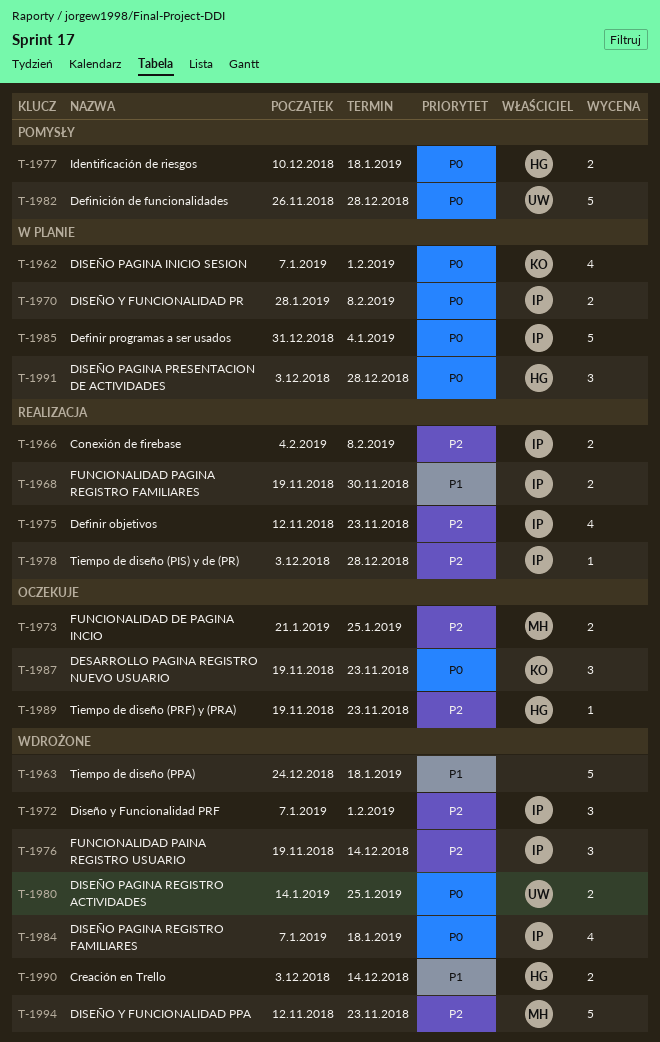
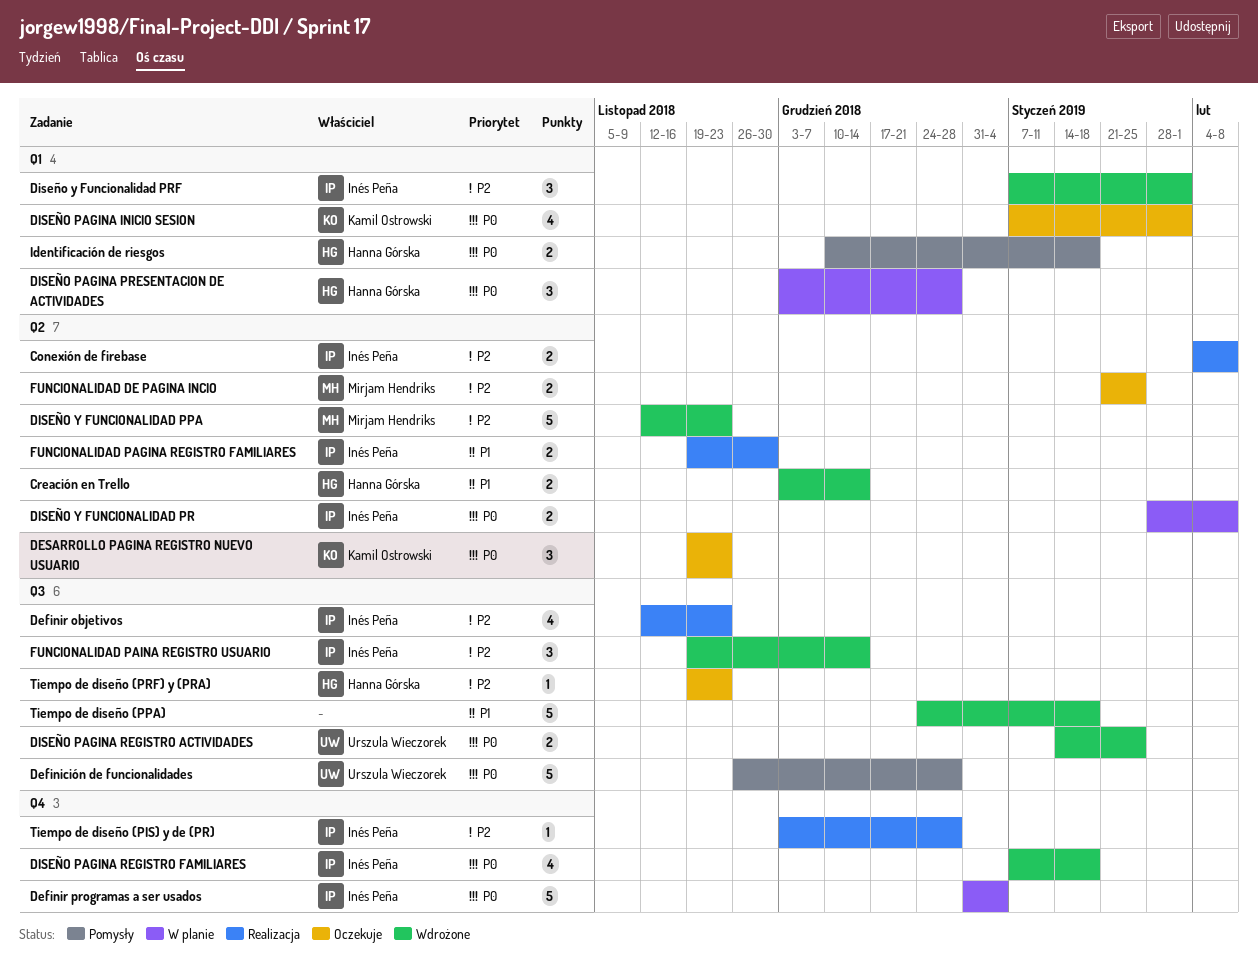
DISEÑO PAGINA INICIO SESION, status: W planie -> Oczekuje

